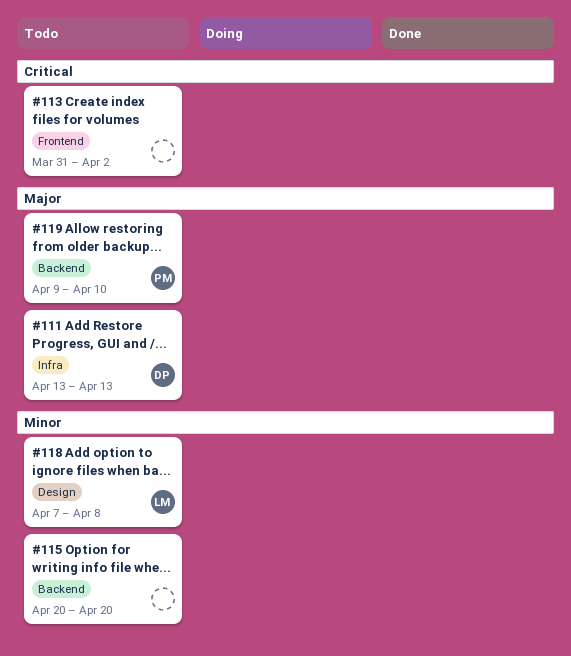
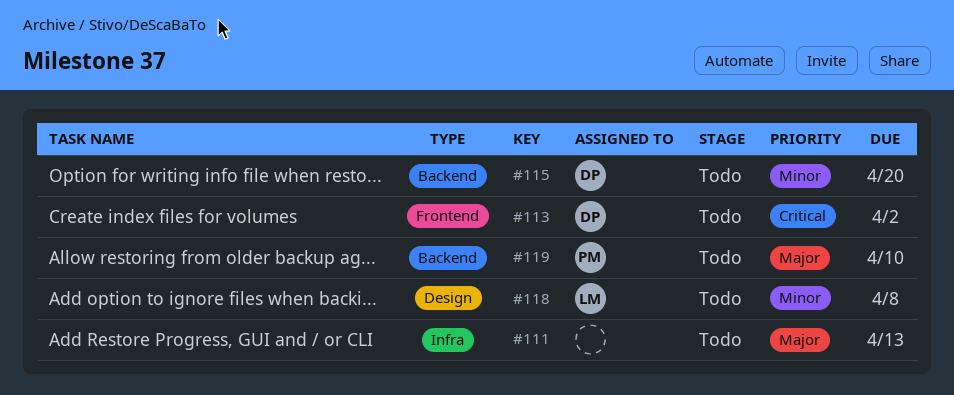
#111, owner: DP -> none
#113, owner: none -> DP
#115, owner: none -> DP

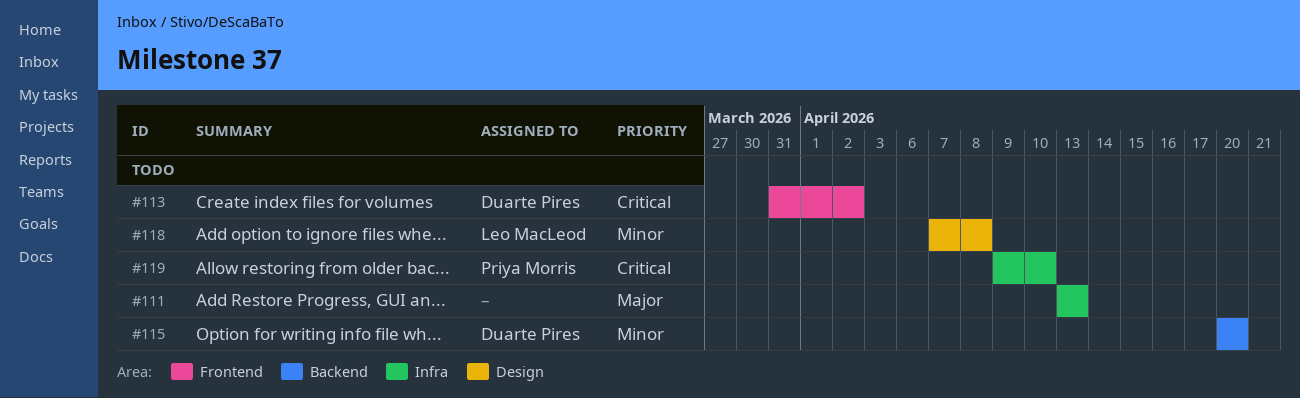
#119, priority: Major -> Critical
#119, label: Backend -> Infra

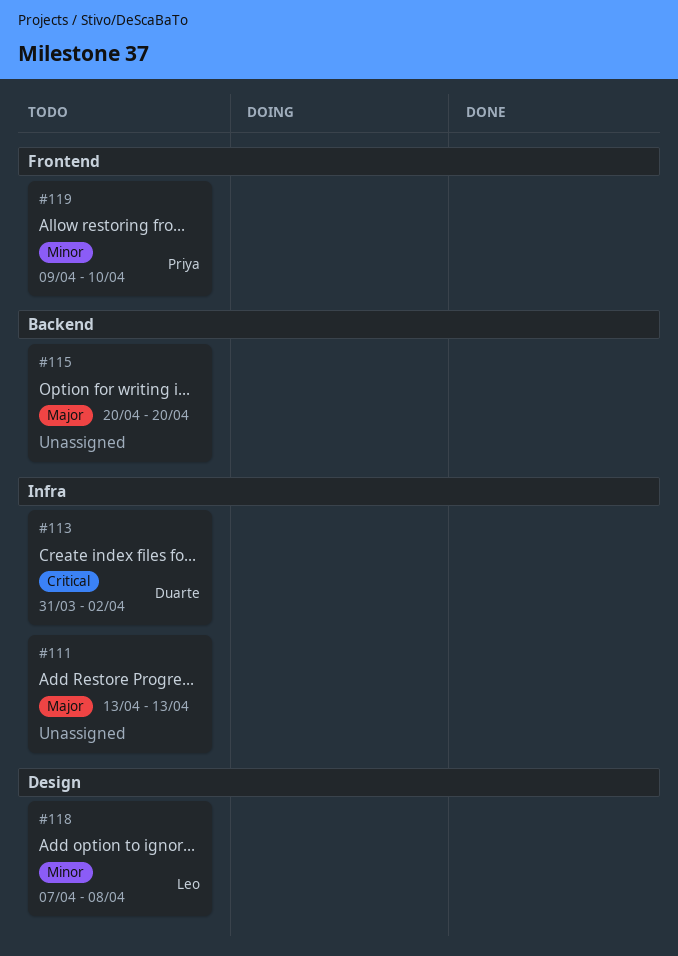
#113, label: Frontend -> Infra
#115, owner: Duarte Pires -> none
#115, priority: Minor -> Major
#119, priority: Critical -> Minor
#119, label: Infra -> Frontend

